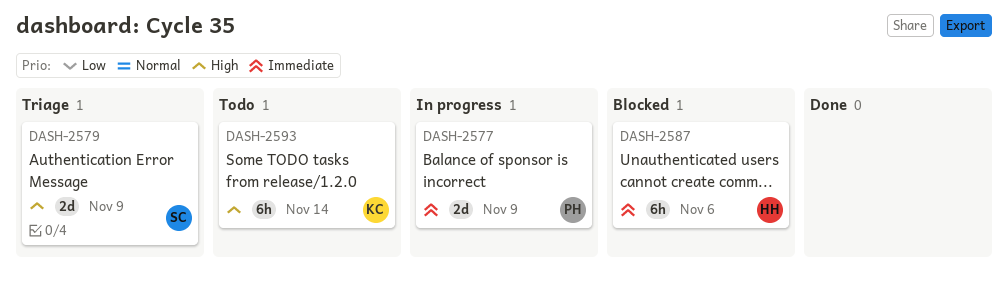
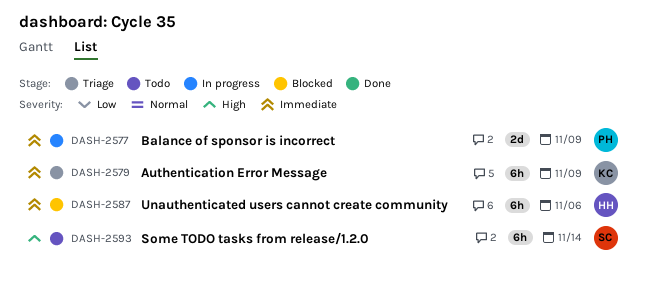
DASH-2579, owner: SC -> KC
DASH-2579, priority: High -> Immediate
DASH-2579, estimate: 2d -> 6h
DASH-2593, owner: KC -> SC

